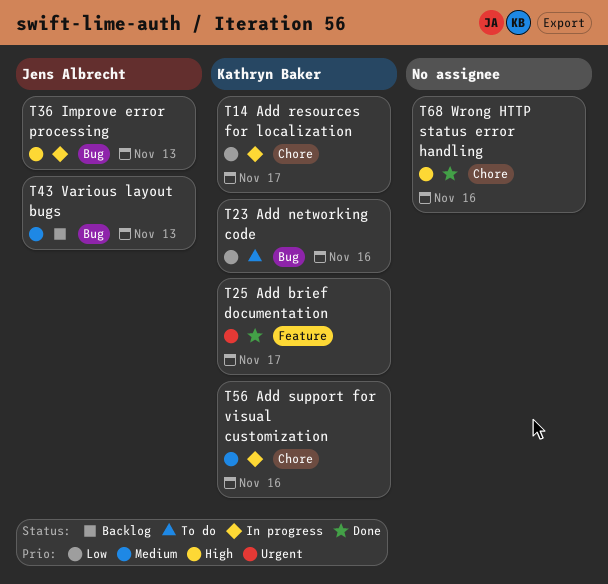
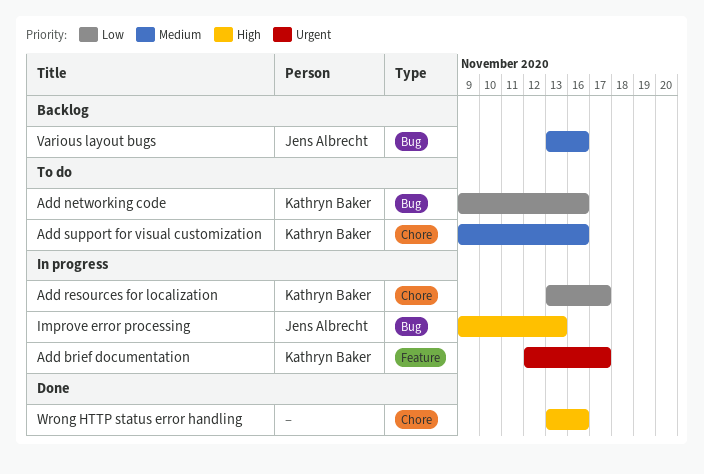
Add brief documentation, status: Done -> In progress
Add support for visual customization, status: In progress -> To do
Various layout bugs, due: Nov 13 -> Nov 16

